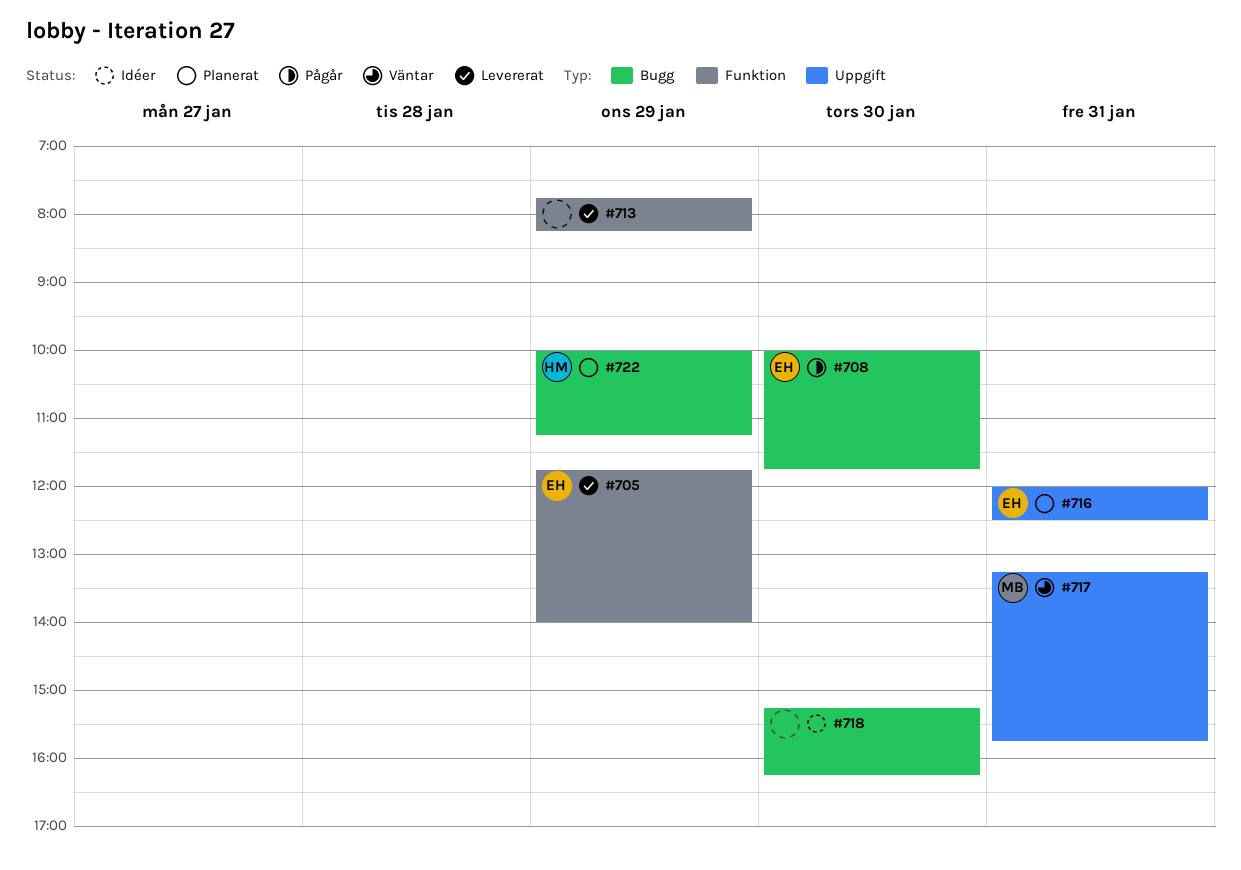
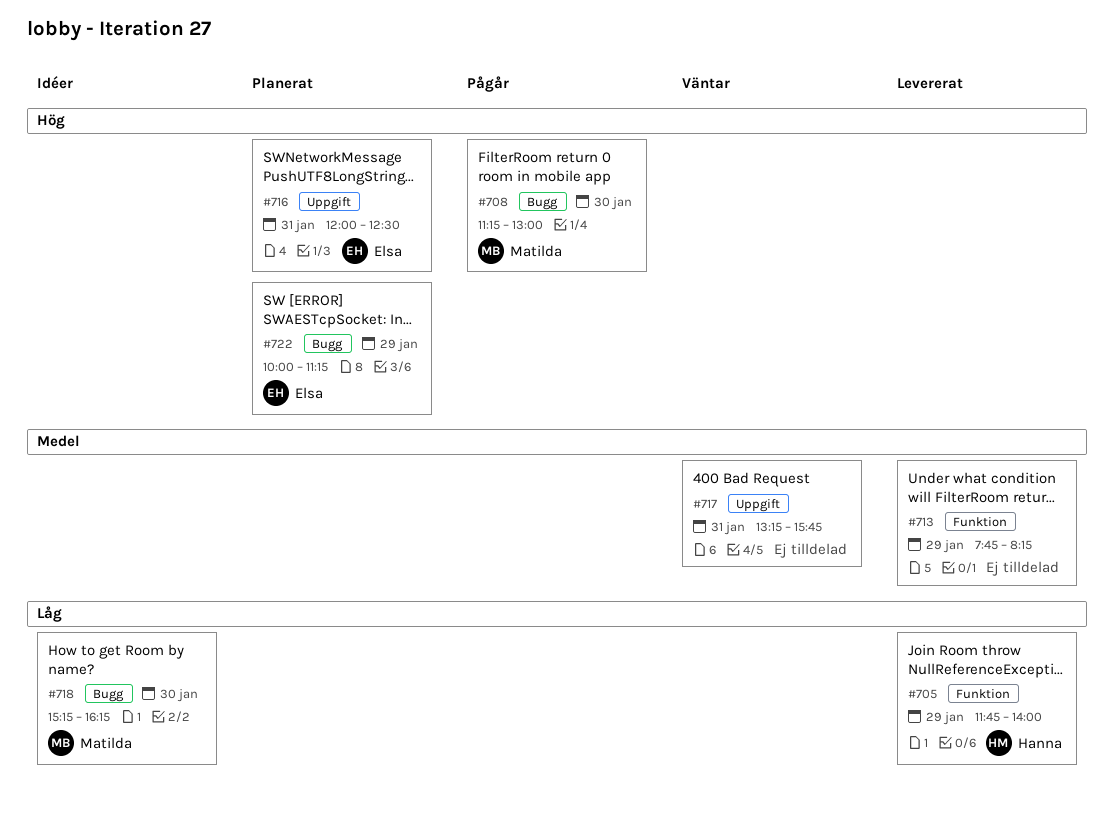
#705, owner: Elsa -> Hanna
#708, owner: Elsa -> Matilda
#708, begins: 10:00 -> 11:15
#708, ends: 11:45 -> 13:00
#717, owner: Matilda -> none
#718, owner: none -> Matilda
#722, owner: Hanna -> Elsa

